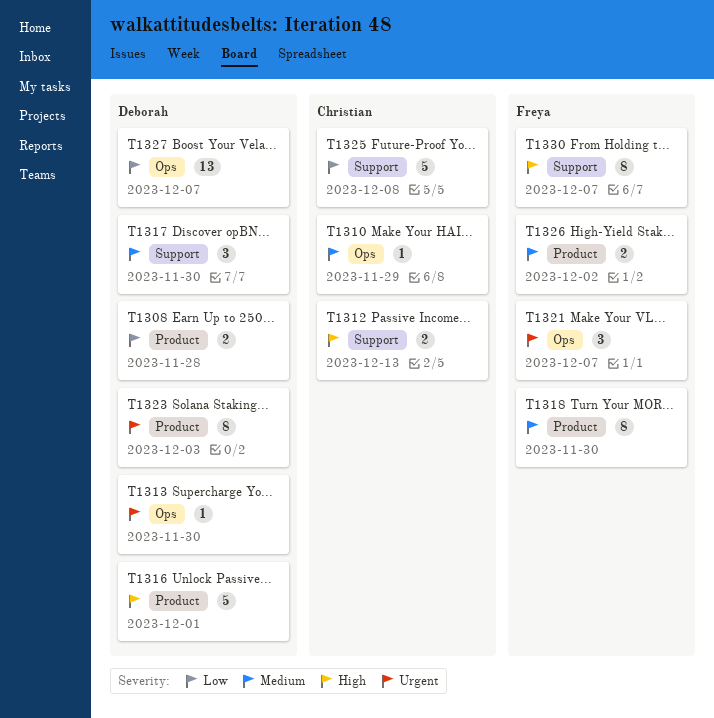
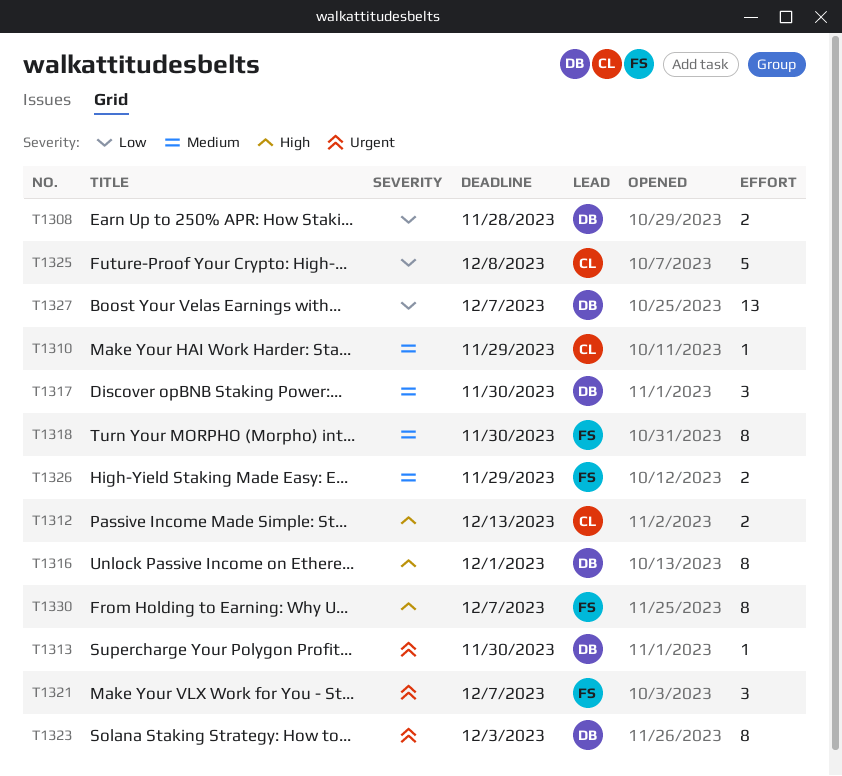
T1316, estimate: 5 -> 8
T1326, due: Dec 2 -> Nov 29

